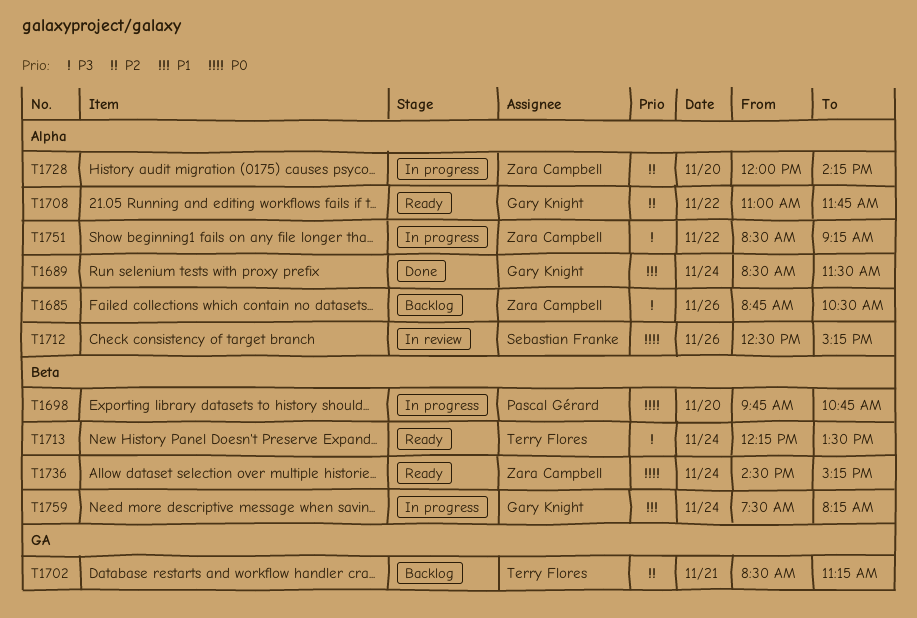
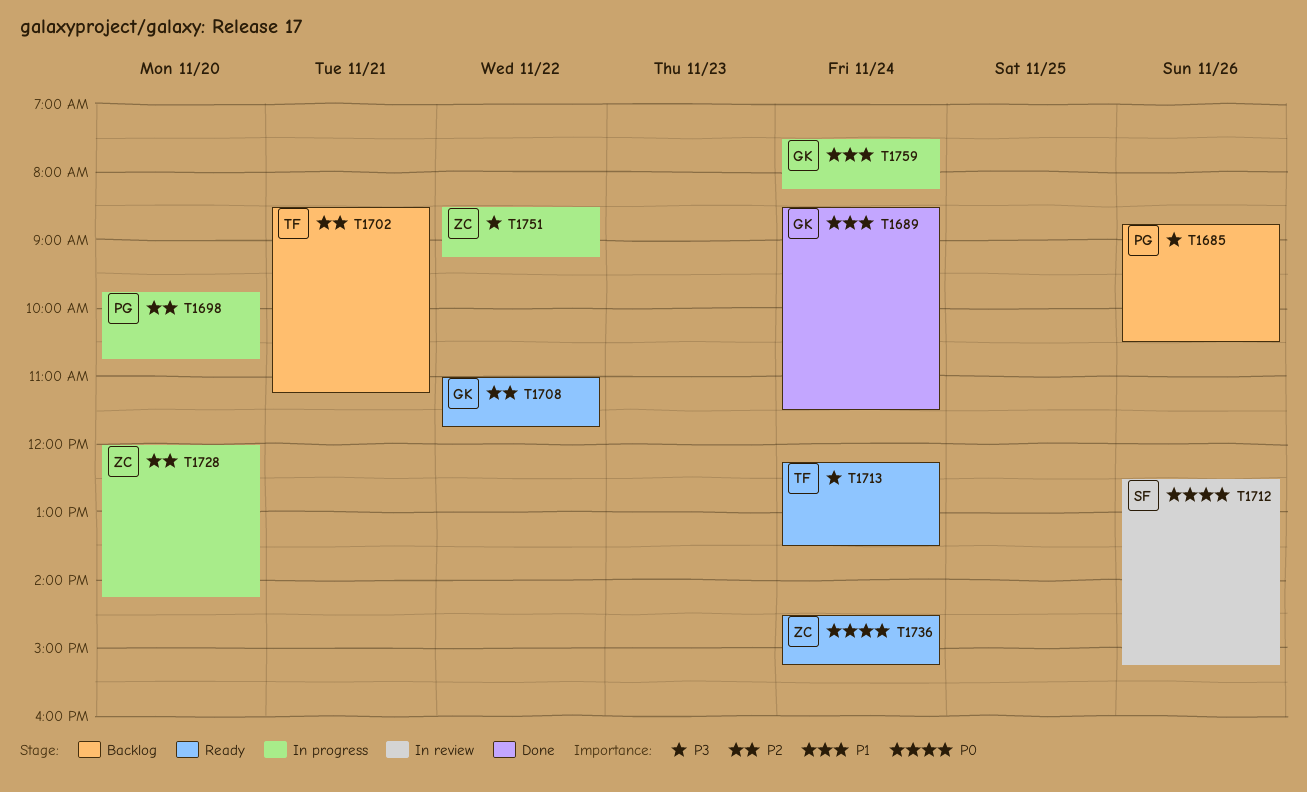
T1685, owner: Zara Campbell -> Pascal Gérard
T1698, priority: P0 -> P2

